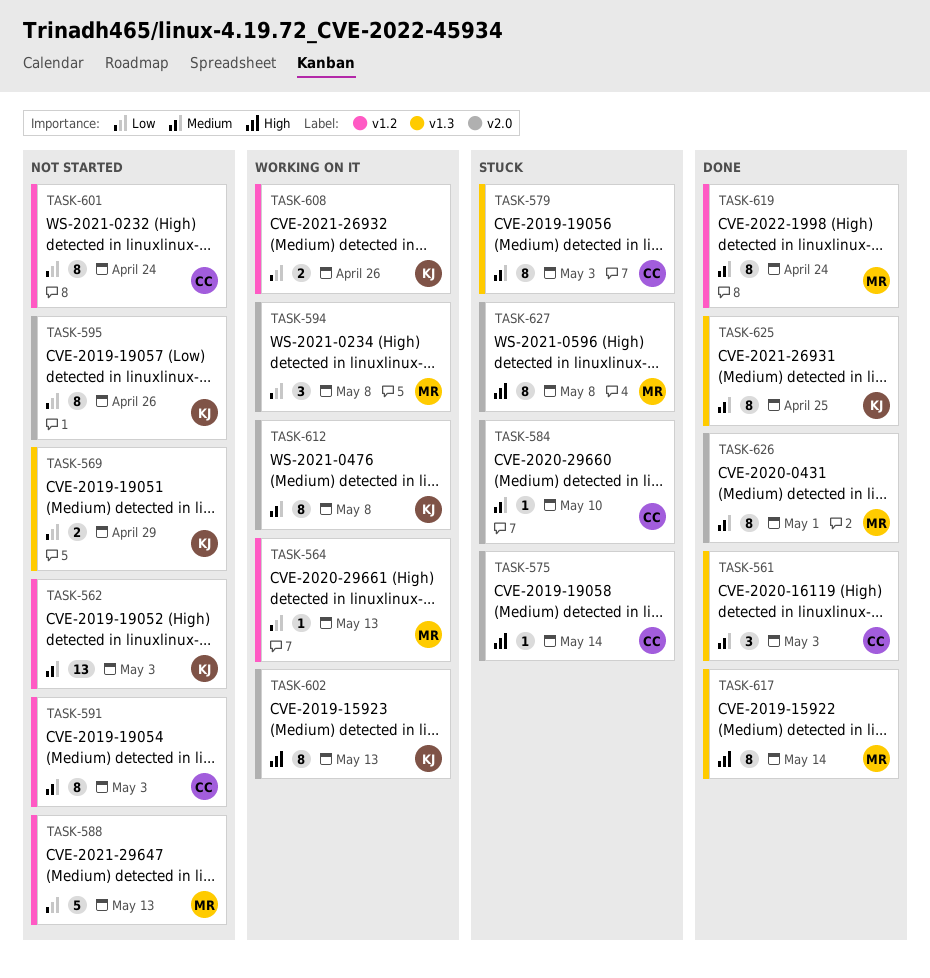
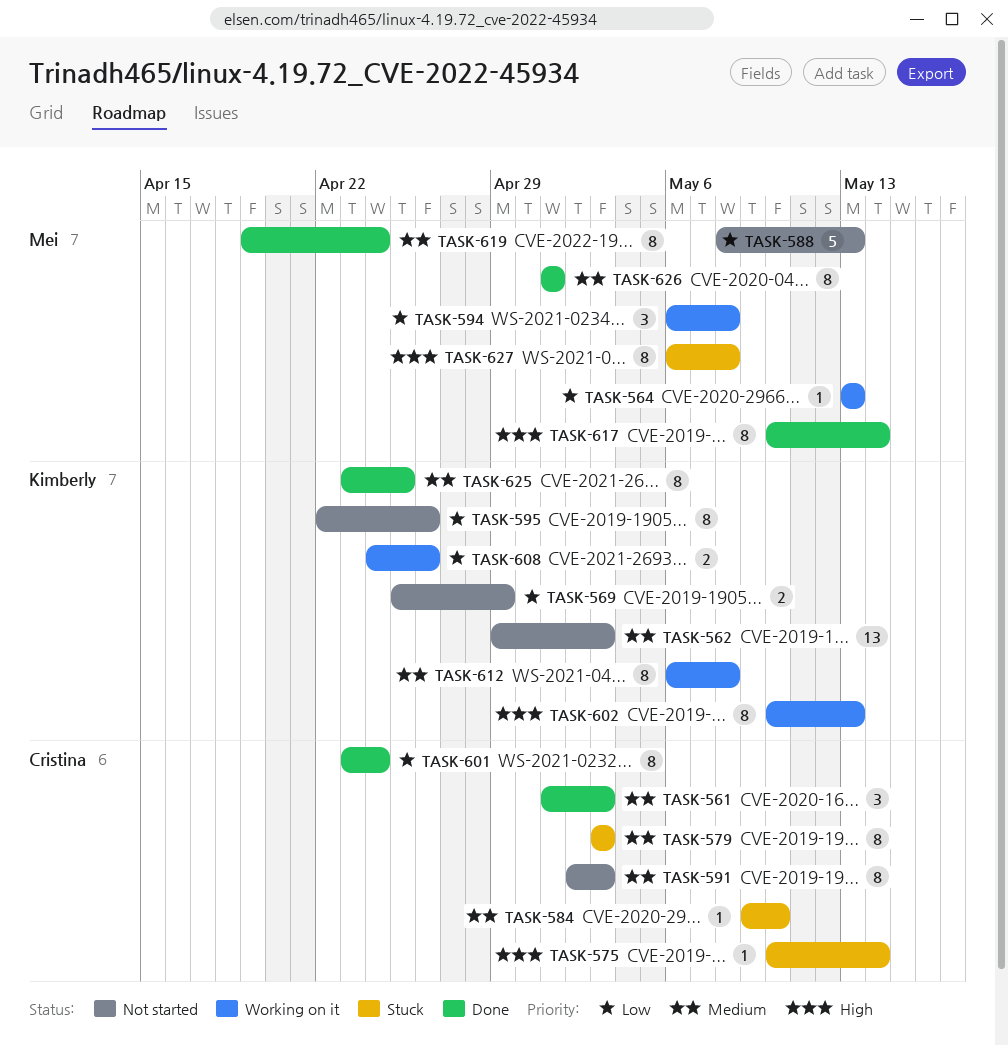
TASK-601, status: Not started -> Done

